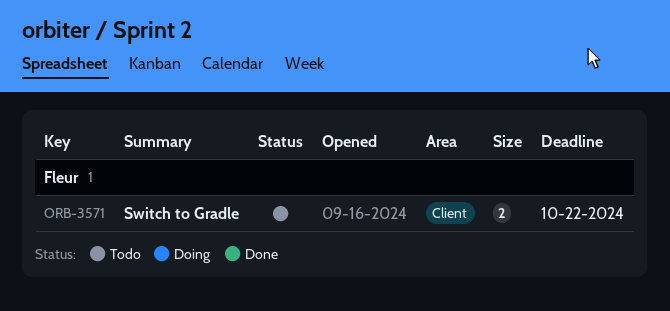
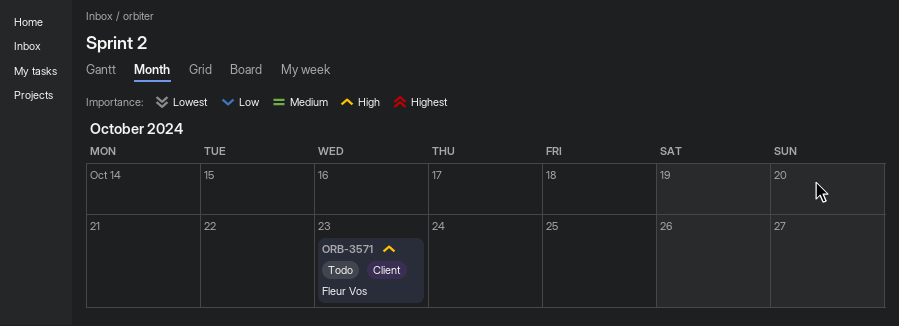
ORB-3571, due: Oct 22 -> Oct 23

